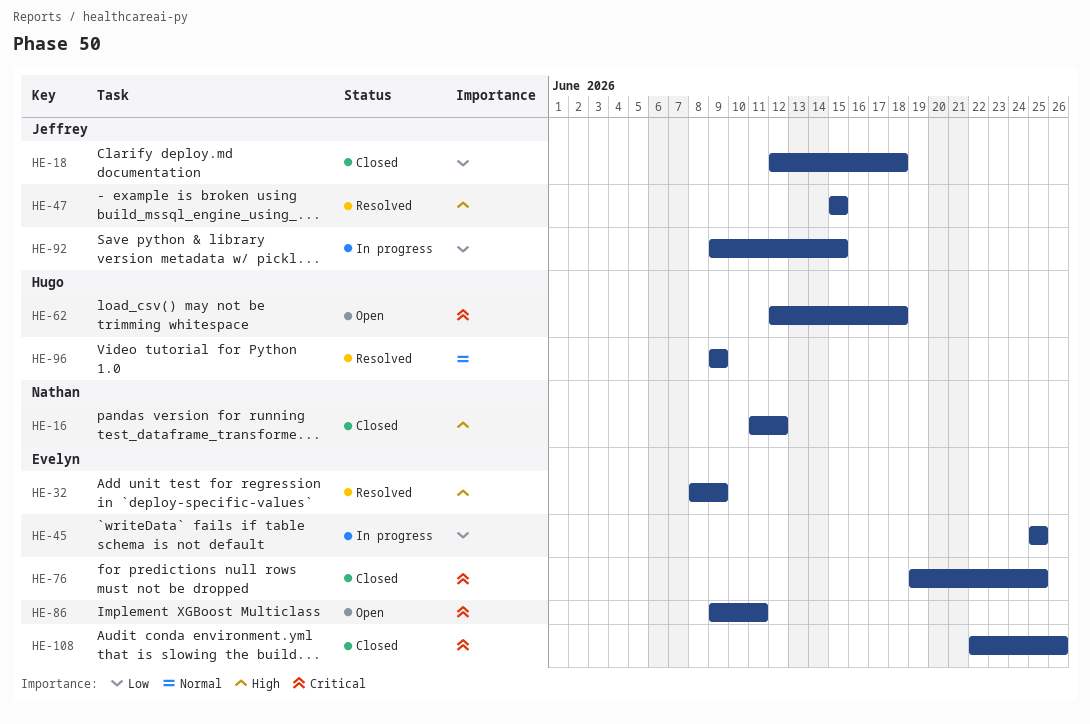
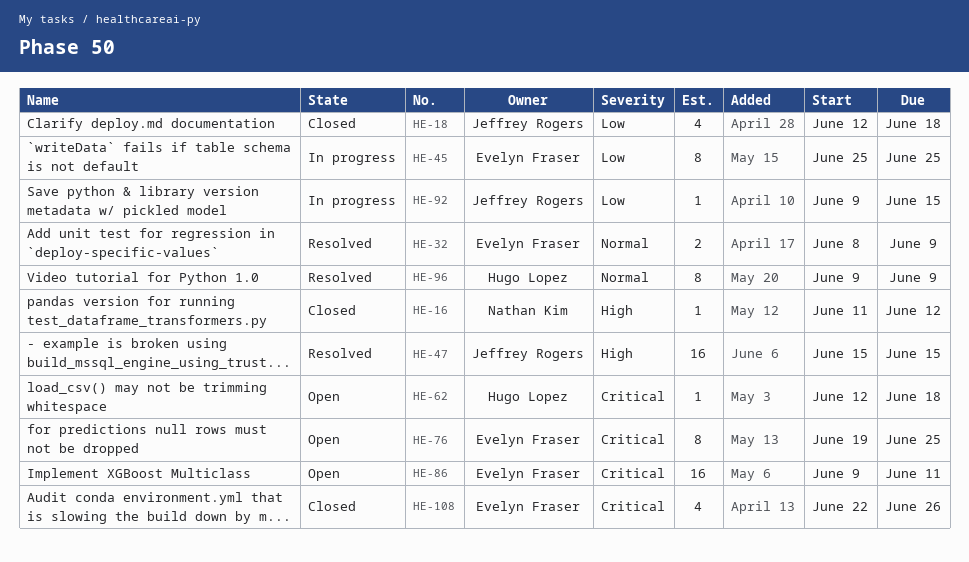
HE-32, priority: High -> Normal
HE-76, status: Closed -> Open

